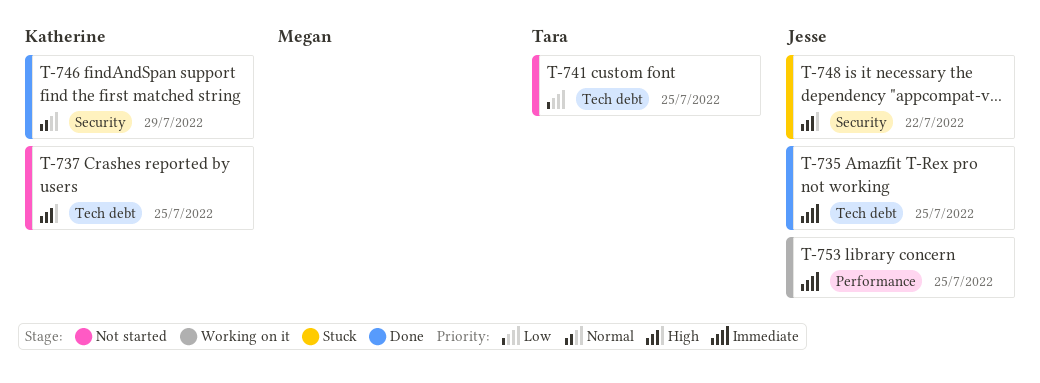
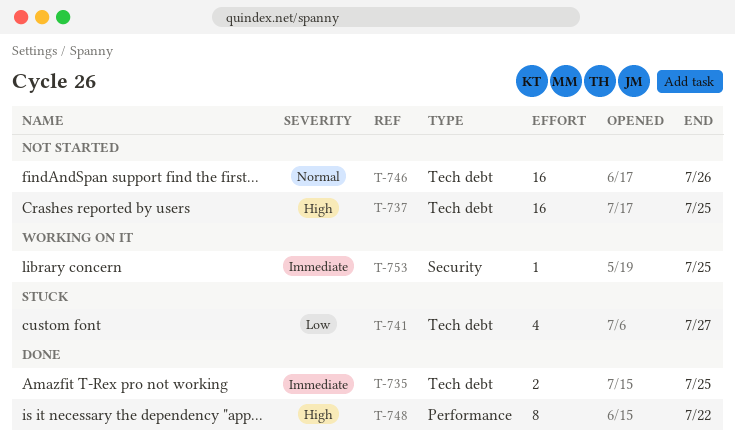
T-741, status: Not started -> Stuck
T-741, due: Jul 25 -> Jul 27
T-746, status: Done -> Not started
T-746, label: Security -> Tech debt
T-746, due: Jul 29 -> Jul 26
T-748, status: Stuck -> Done
T-748, label: Security -> Performance
T-753, label: Performance -> Security

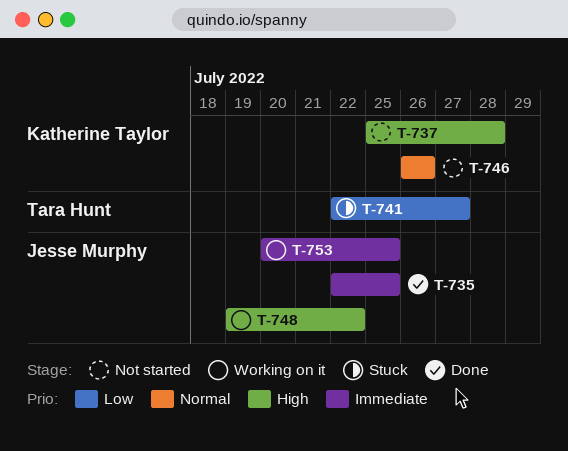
T-737, due: Jul 25 -> Jul 28
T-748, status: Done -> Working on it

